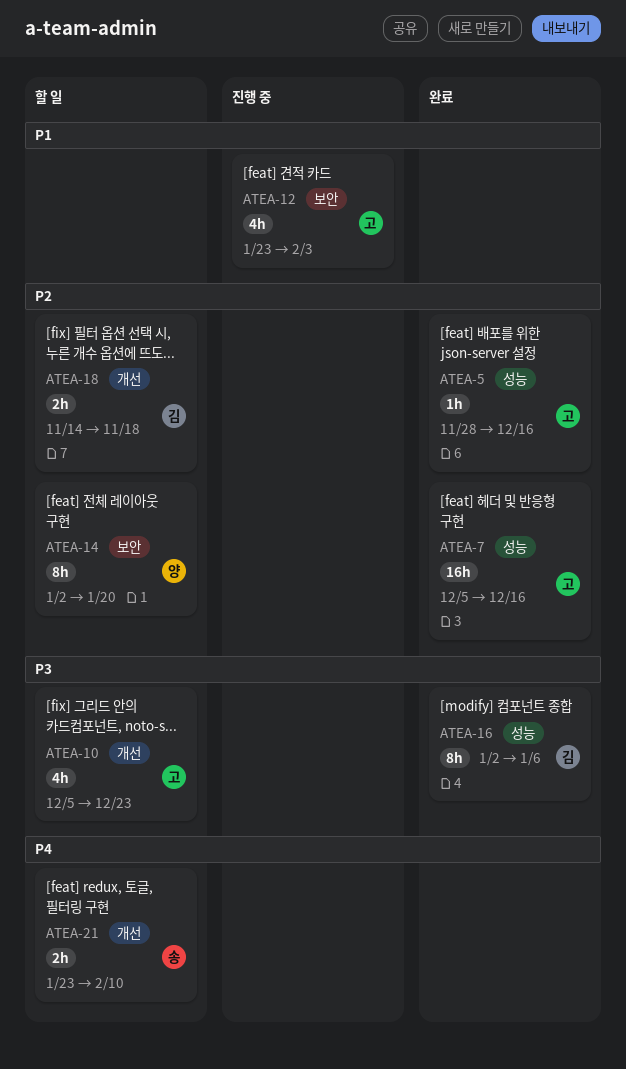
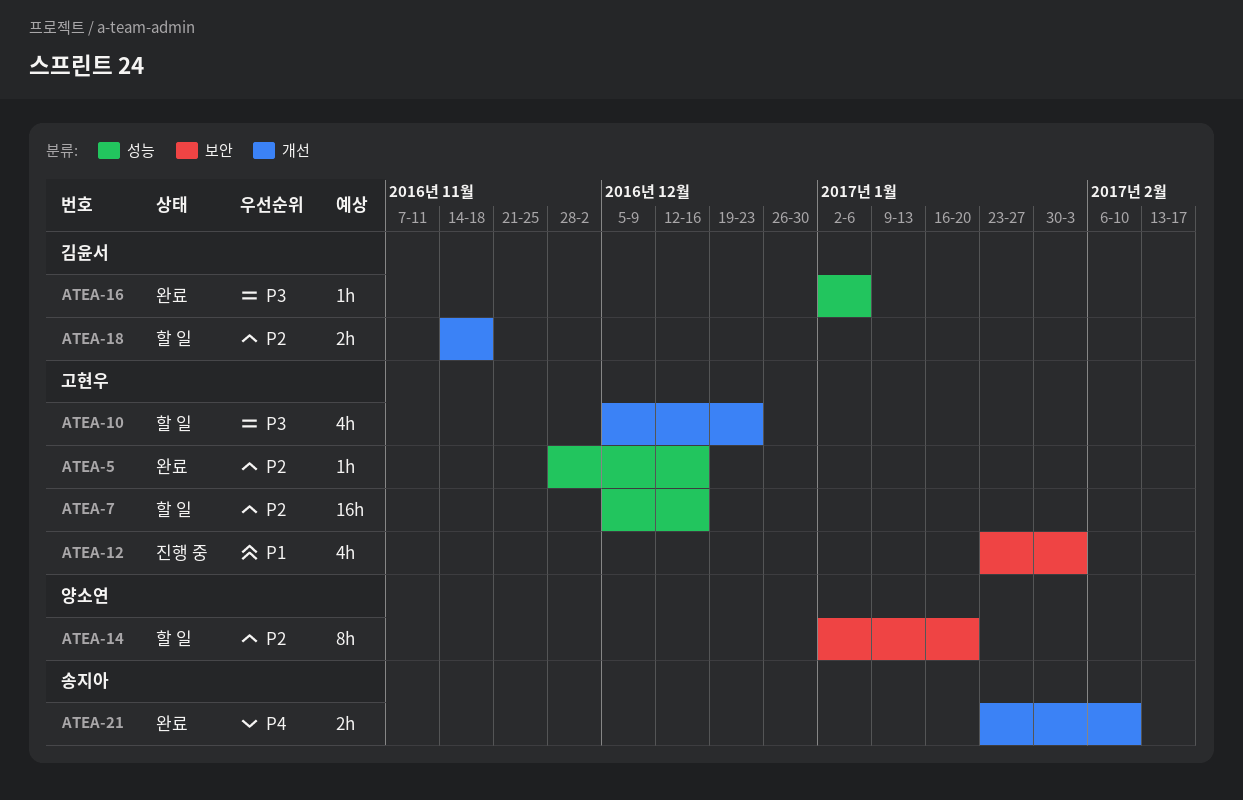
ATEA-7, status: 완료 -> 할 일
ATEA-16, estimate: 8h -> 1h
ATEA-21, status: 할 일 -> 완료

